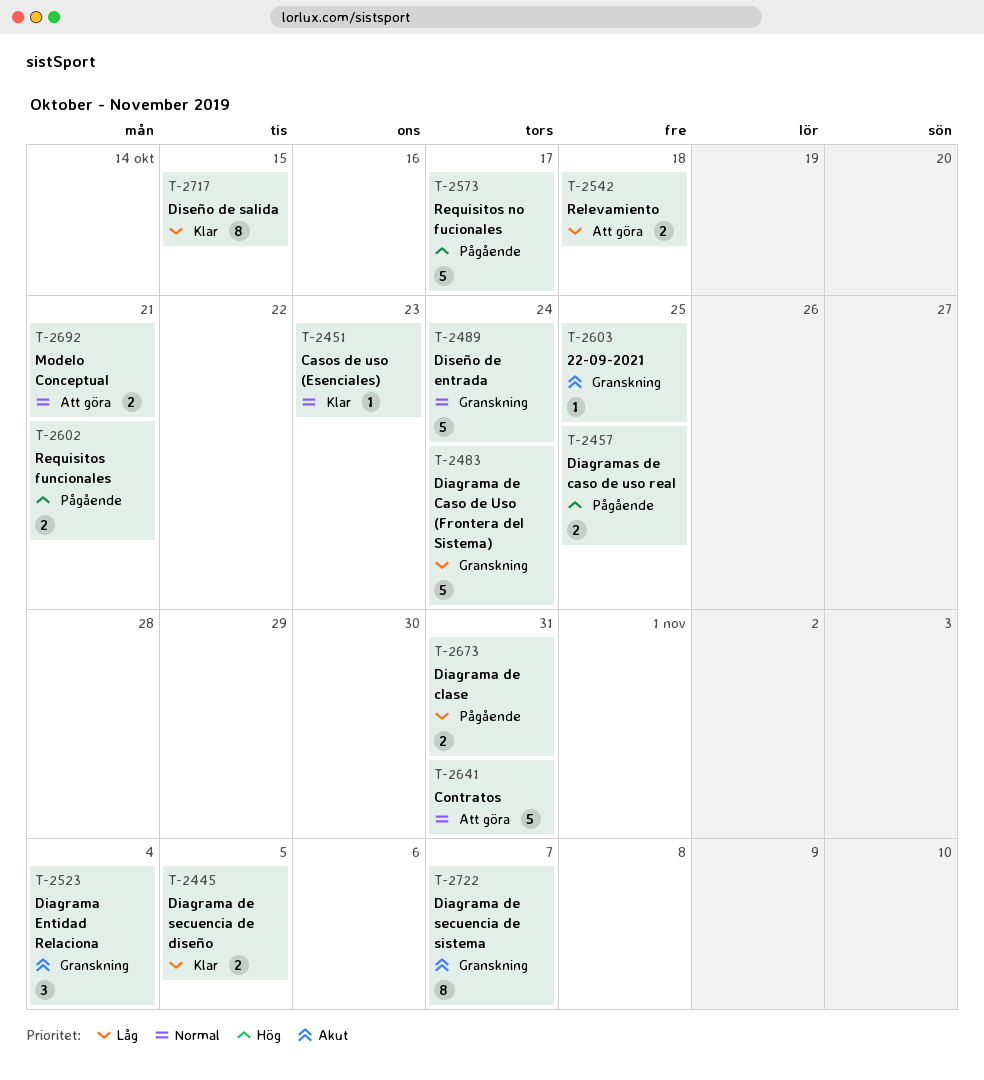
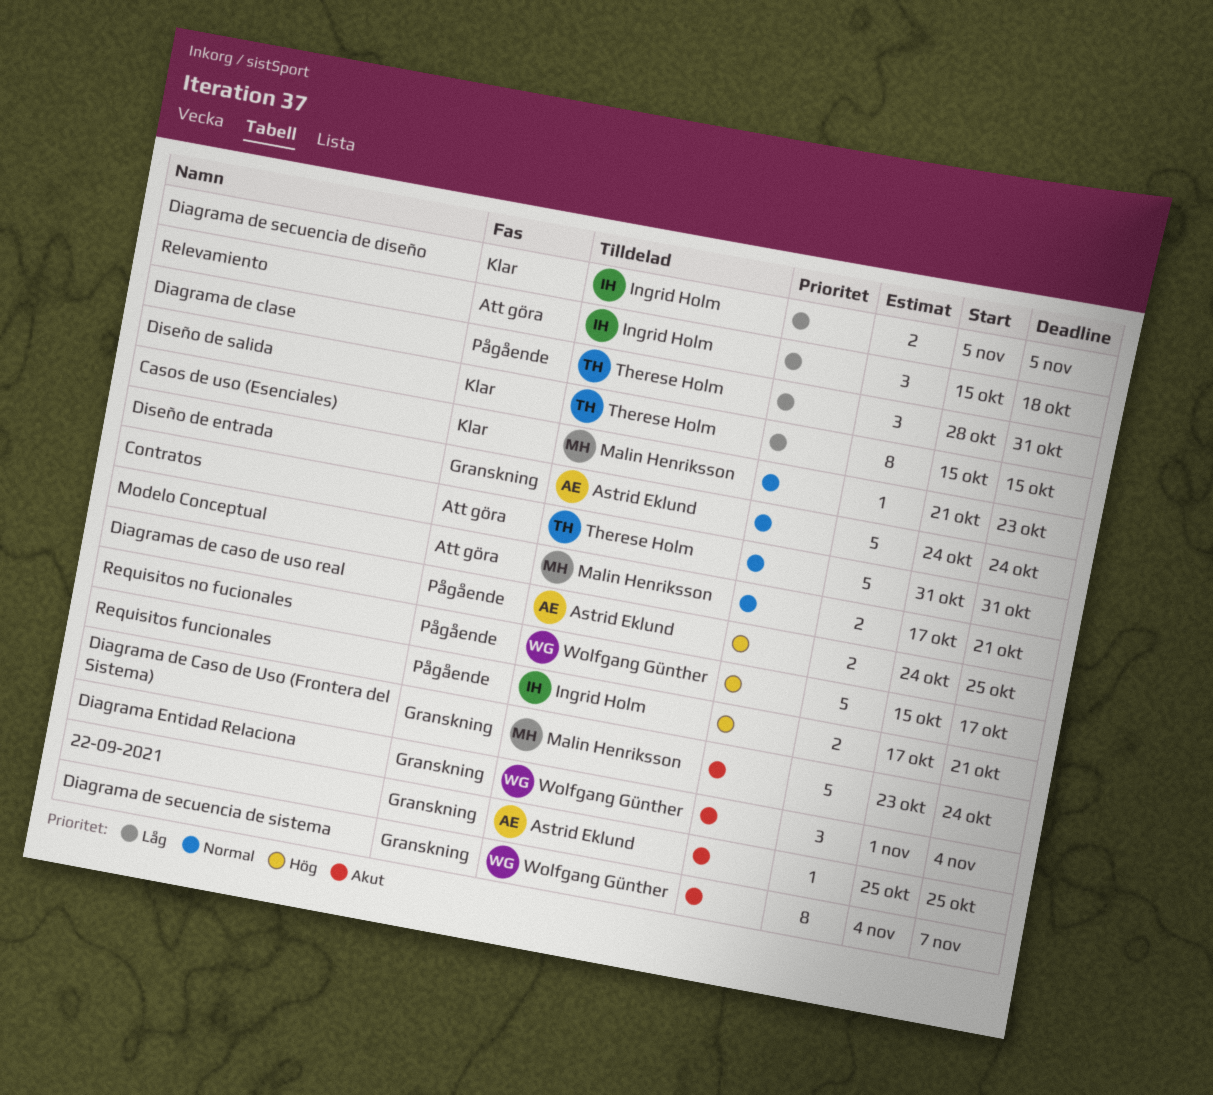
Diagrama de Caso de Uso (Frontera del Sistema), priority: Låg -> Akut
Diagrama de clase, estimate: 2 -> 3
Relevamiento, estimate: 2 -> 3

